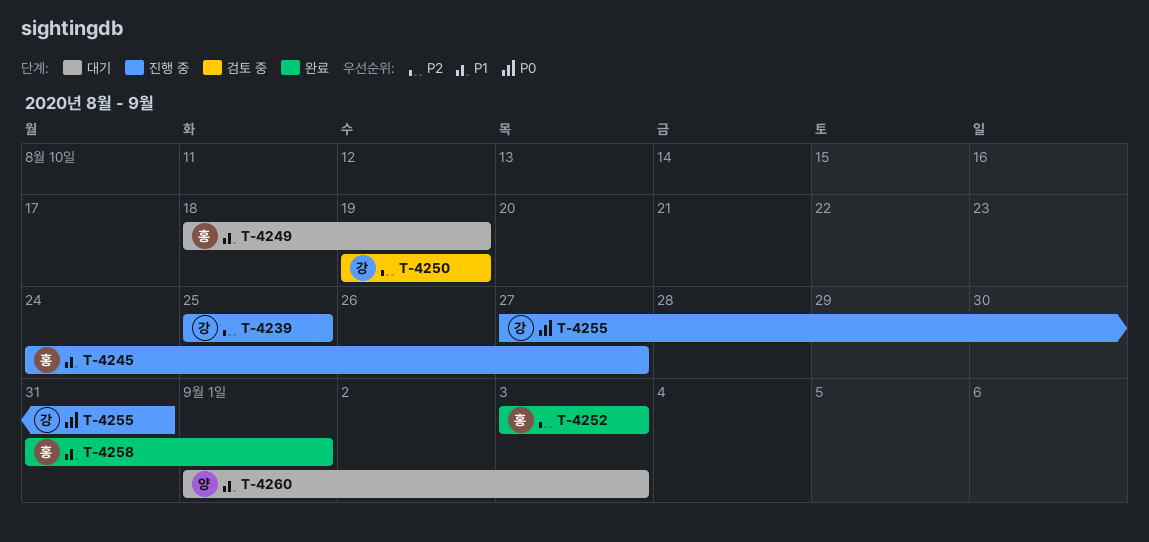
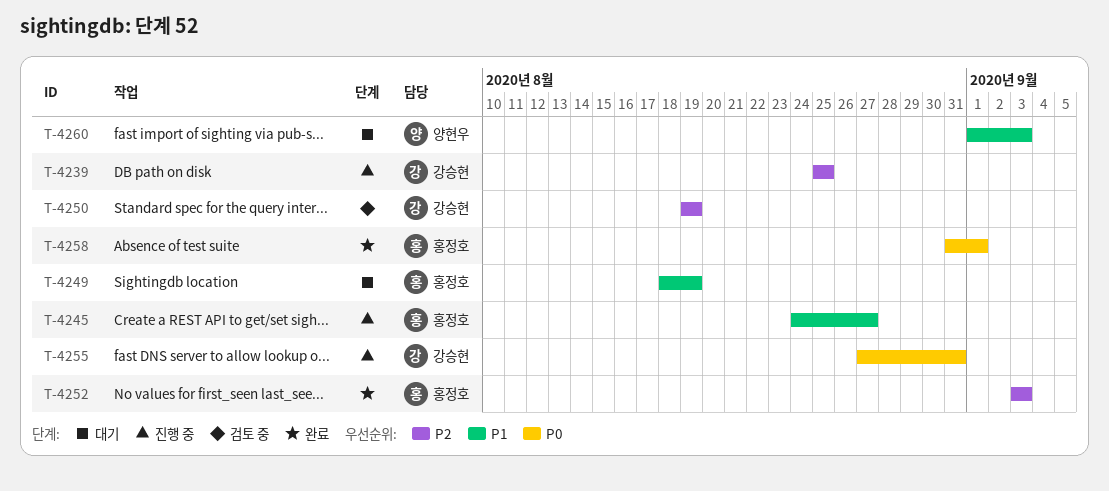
T-4258, priority: P1 -> P0

